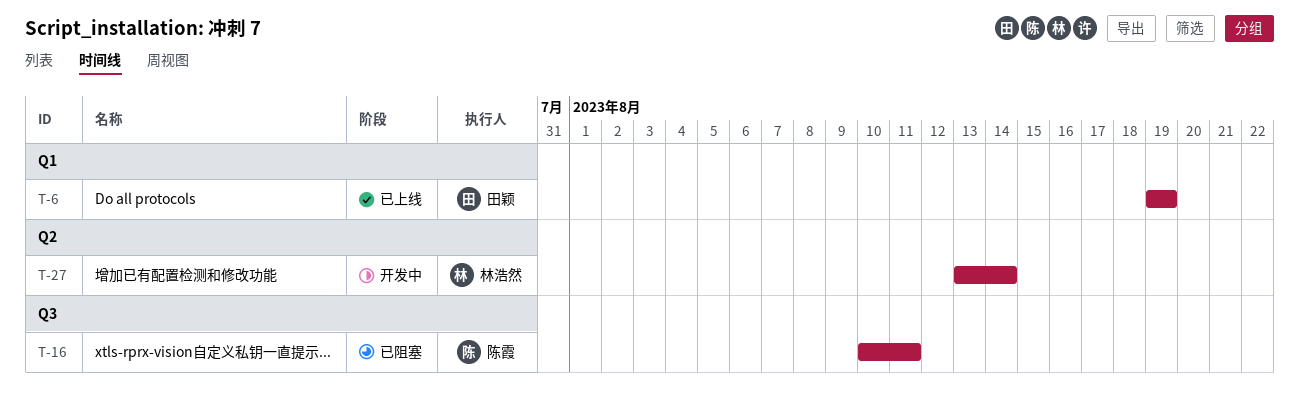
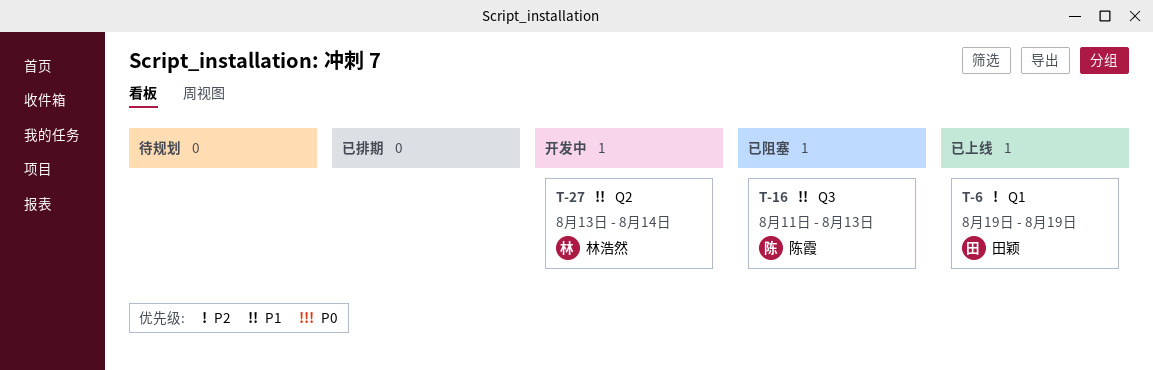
T-16, start: Aug 10 -> Aug 11
T-16, due: Aug 11 -> Aug 13

